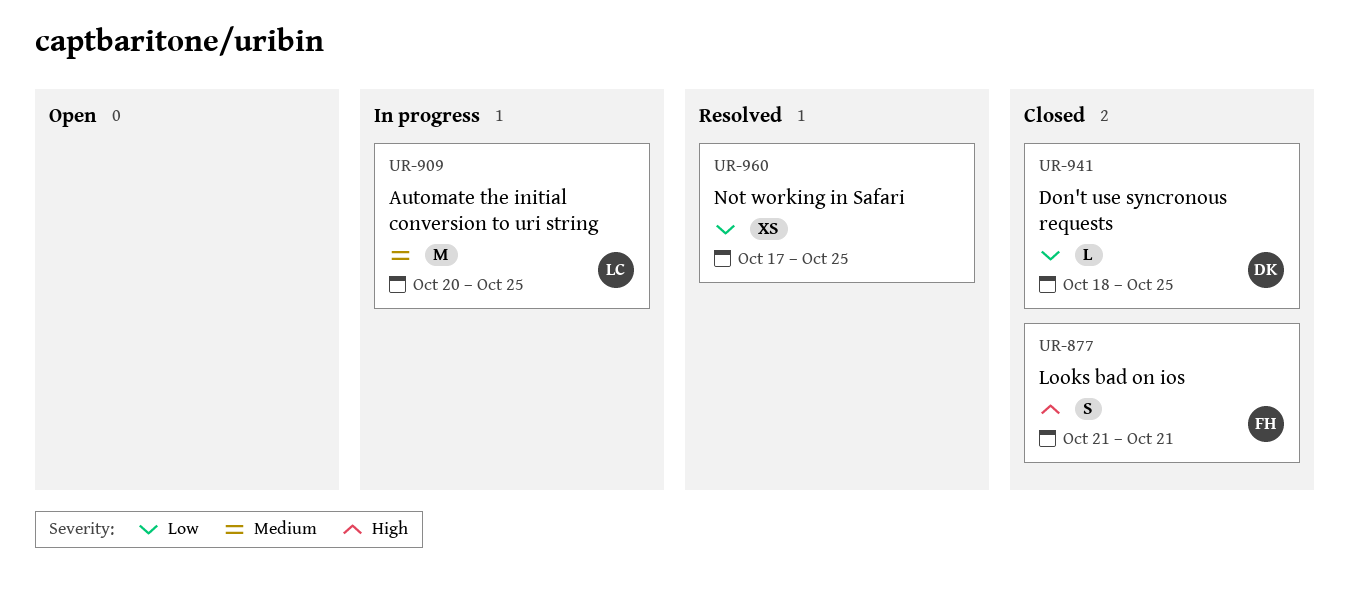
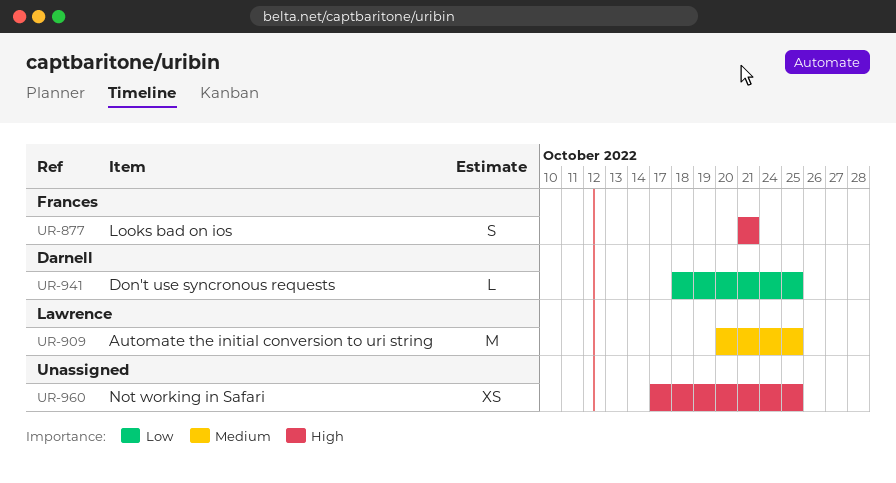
UR-960, priority: Low -> High

